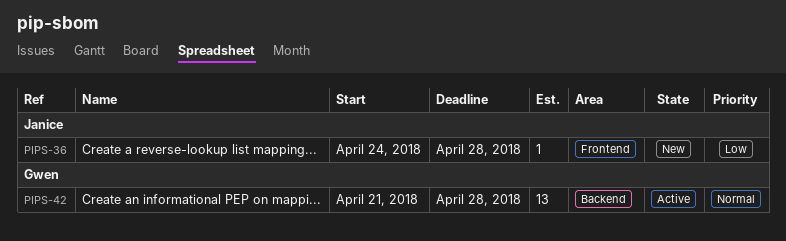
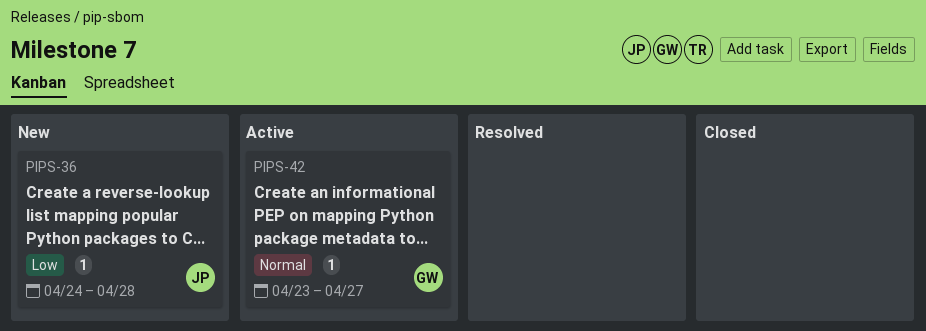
PIPS-42, estimate: 13 -> 1
PIPS-42, start: Apr 21 -> Apr 23
PIPS-42, due: Apr 28 -> Apr 27

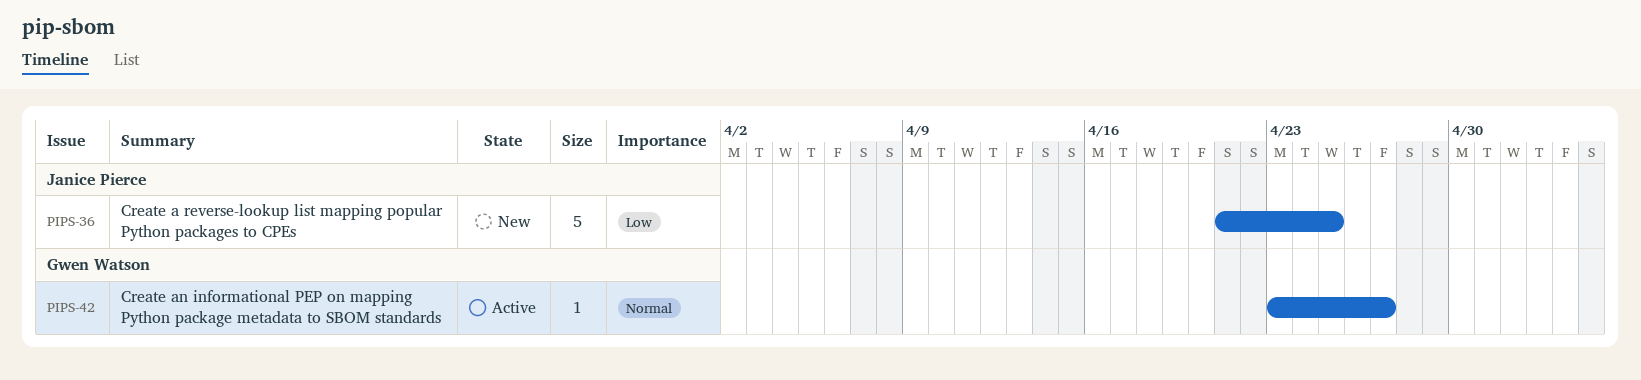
PIPS-36, estimate: 1 -> 5
PIPS-36, start: Apr 24 -> Apr 21
PIPS-36, due: Apr 28 -> Apr 25

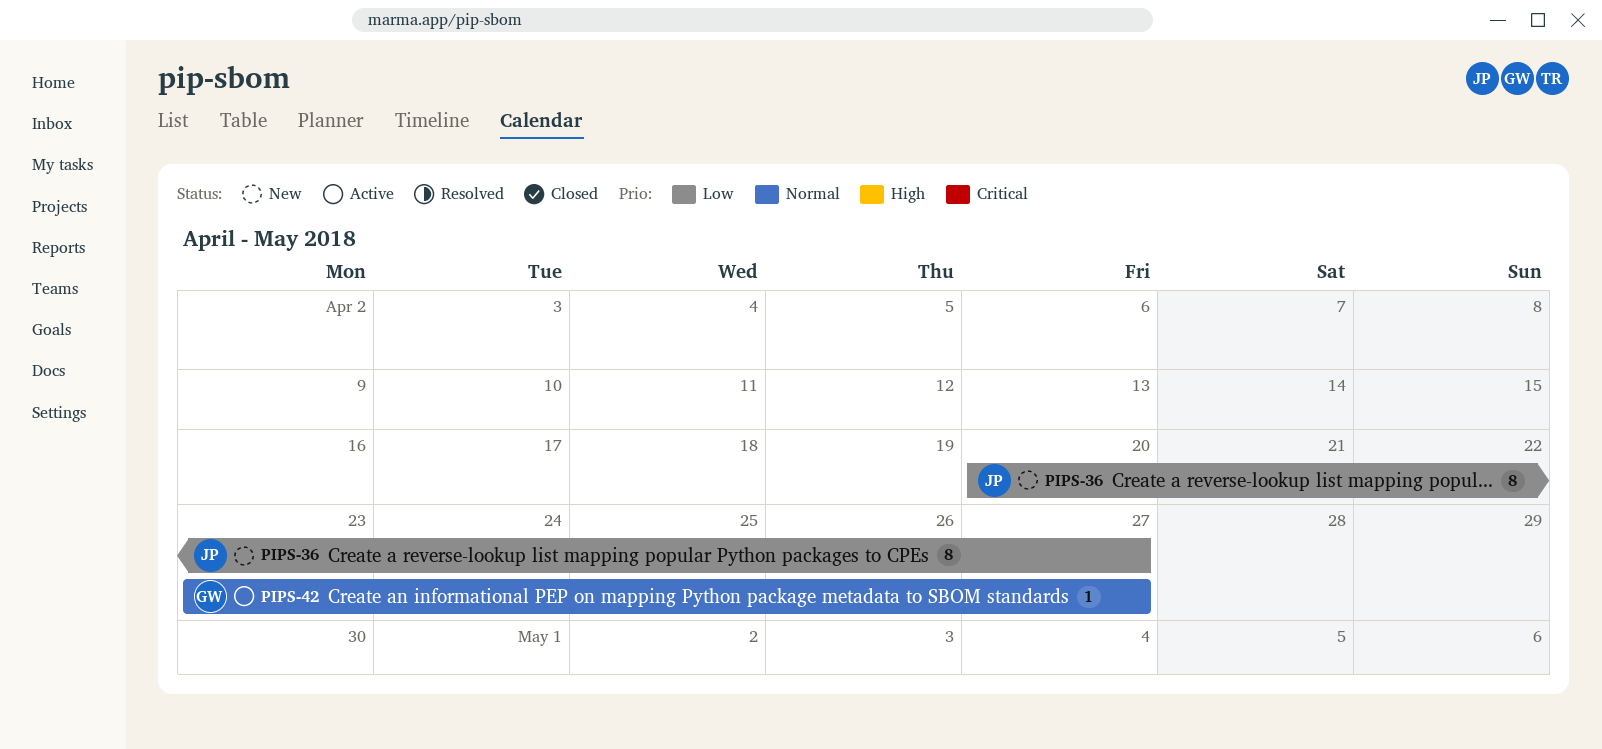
PIPS-36, estimate: 5 -> 8
PIPS-36, start: Apr 21 -> Apr 20
PIPS-36, due: Apr 25 -> Apr 27

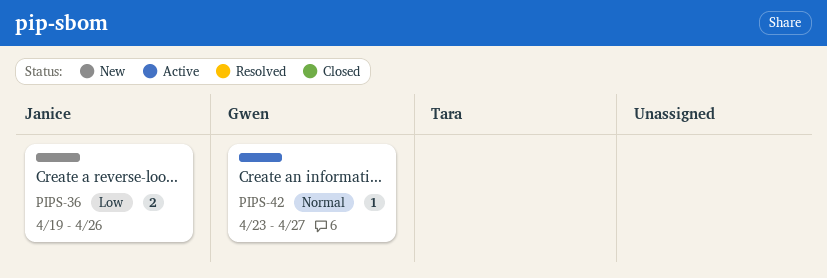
PIPS-36, estimate: 8 -> 2
PIPS-36, start: Apr 20 -> Apr 19
PIPS-36, due: Apr 27 -> Apr 26

